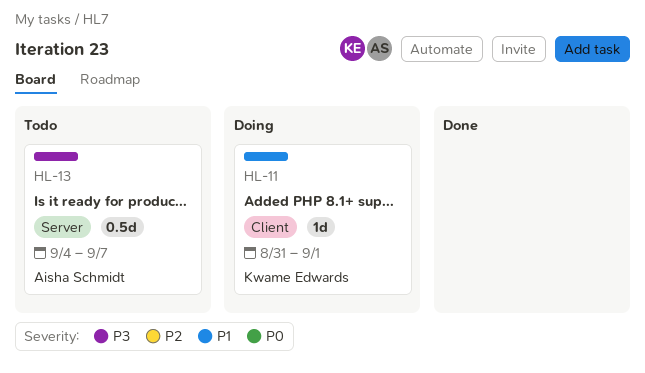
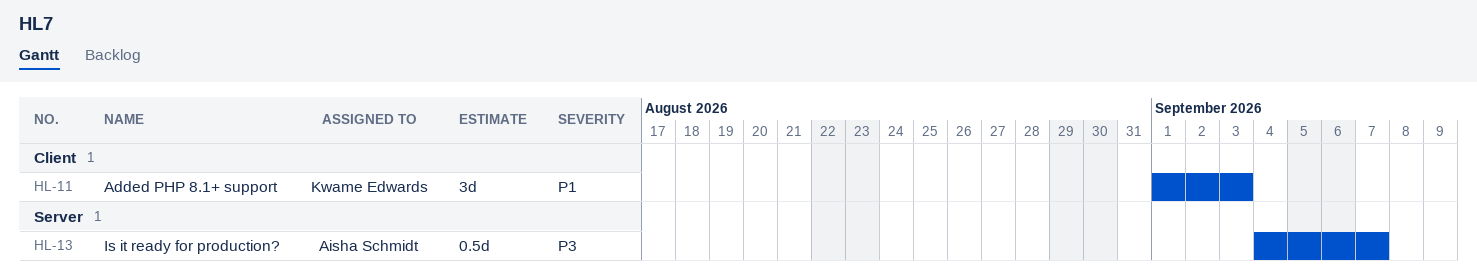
HL-11, estimate: 1d -> 3d
HL-11, start: Aug 31 -> Sep 1
HL-11, due: Sep 1 -> Sep 3

